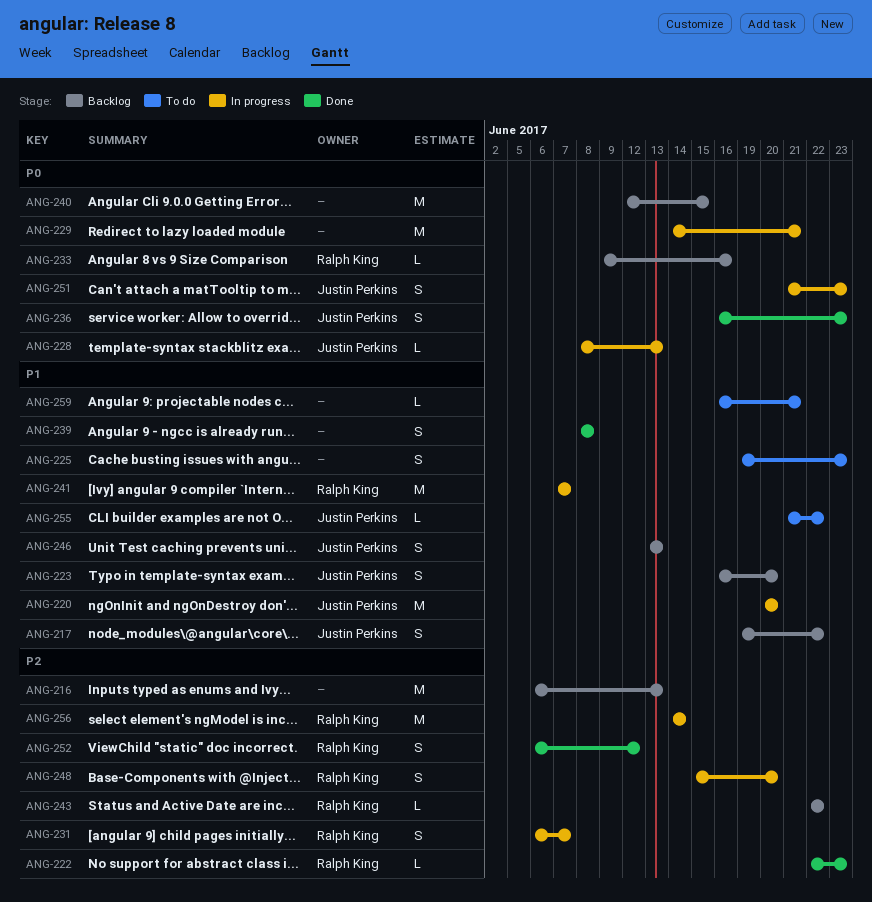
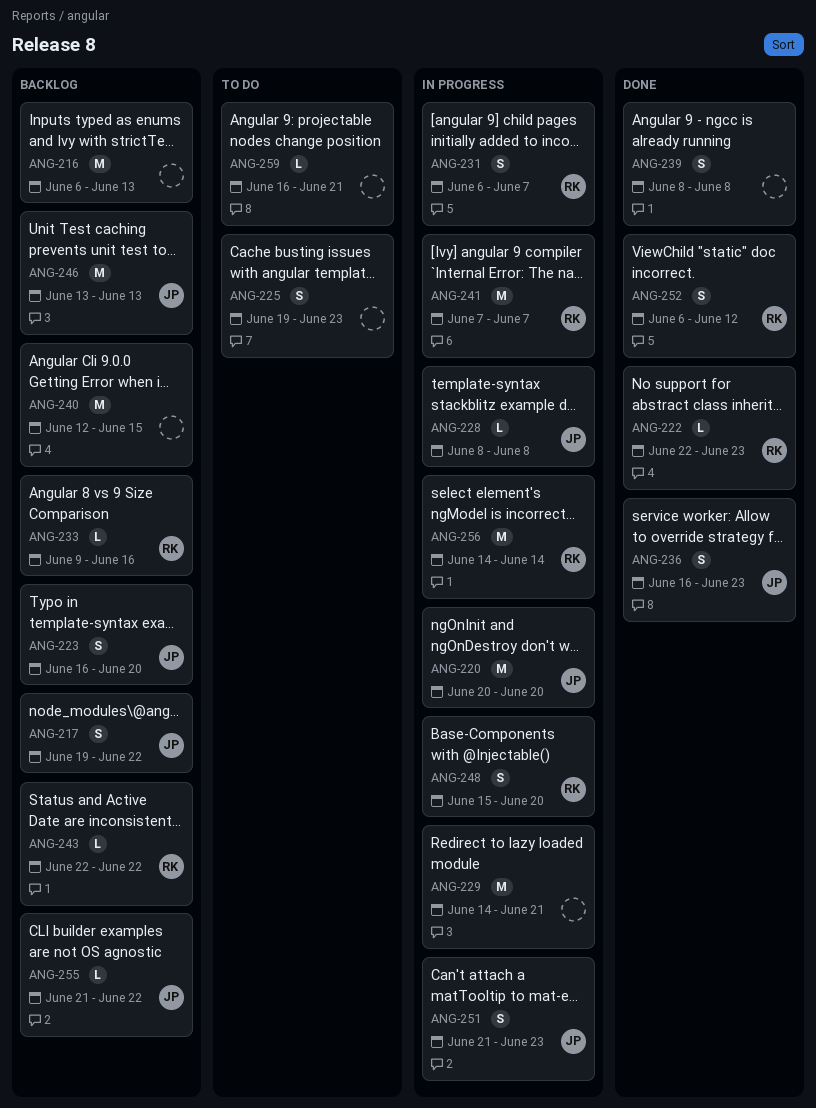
ANG-228, due: Jun 13 -> Jun 8
ANG-246, estimate: S -> M
ANG-255, status: To do -> Backlog

